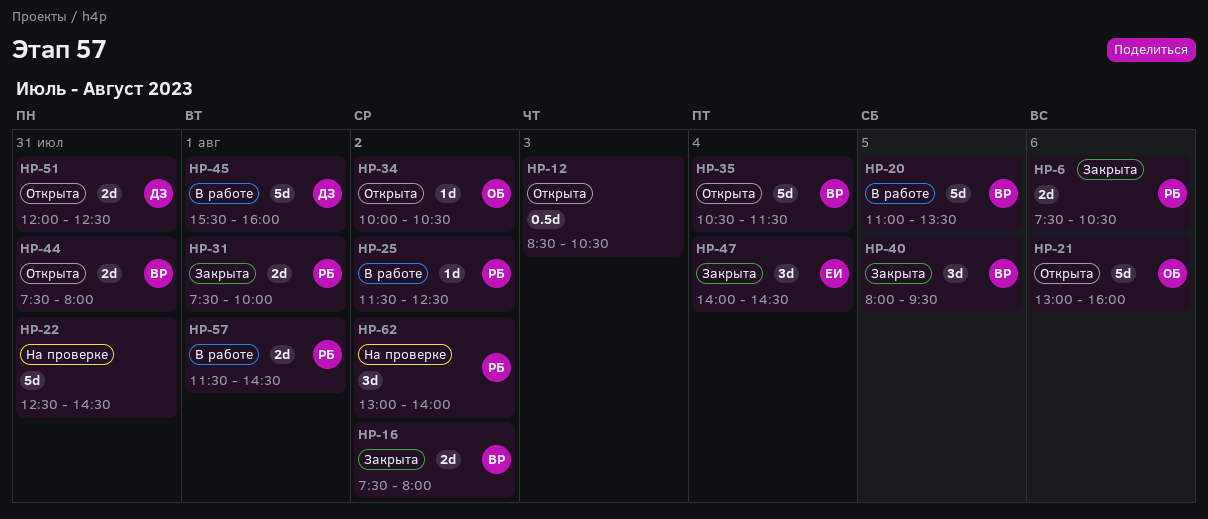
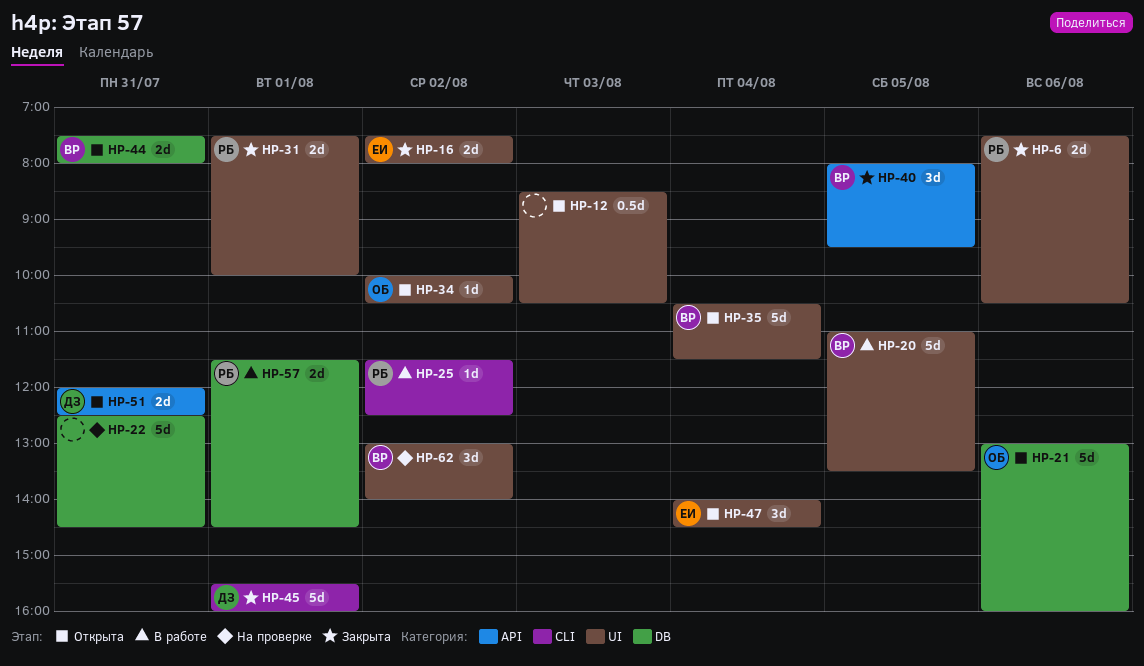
HP-16, owner: ВР -> ЕИ
HP-45, status: В работе -> Закрыта
HP-47, status: Закрыта -> Открыта
HP-62, owner: РБ -> ВР

